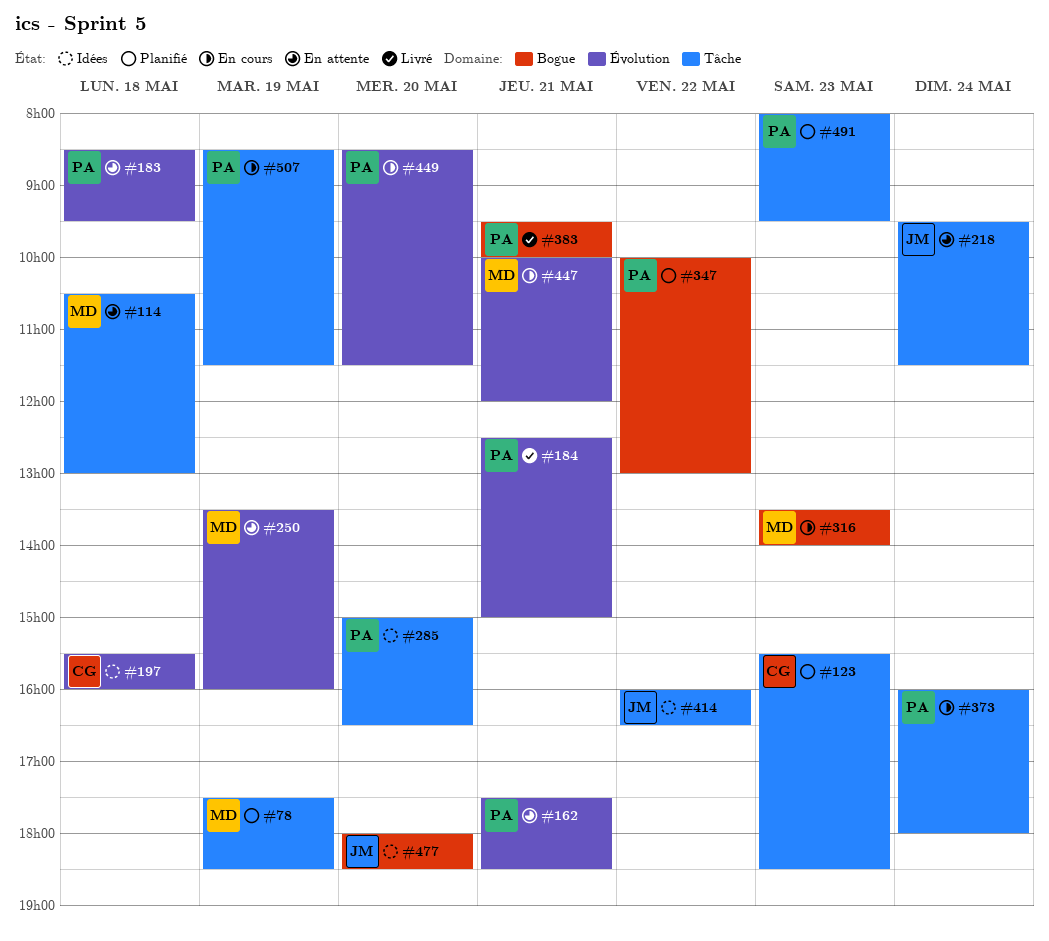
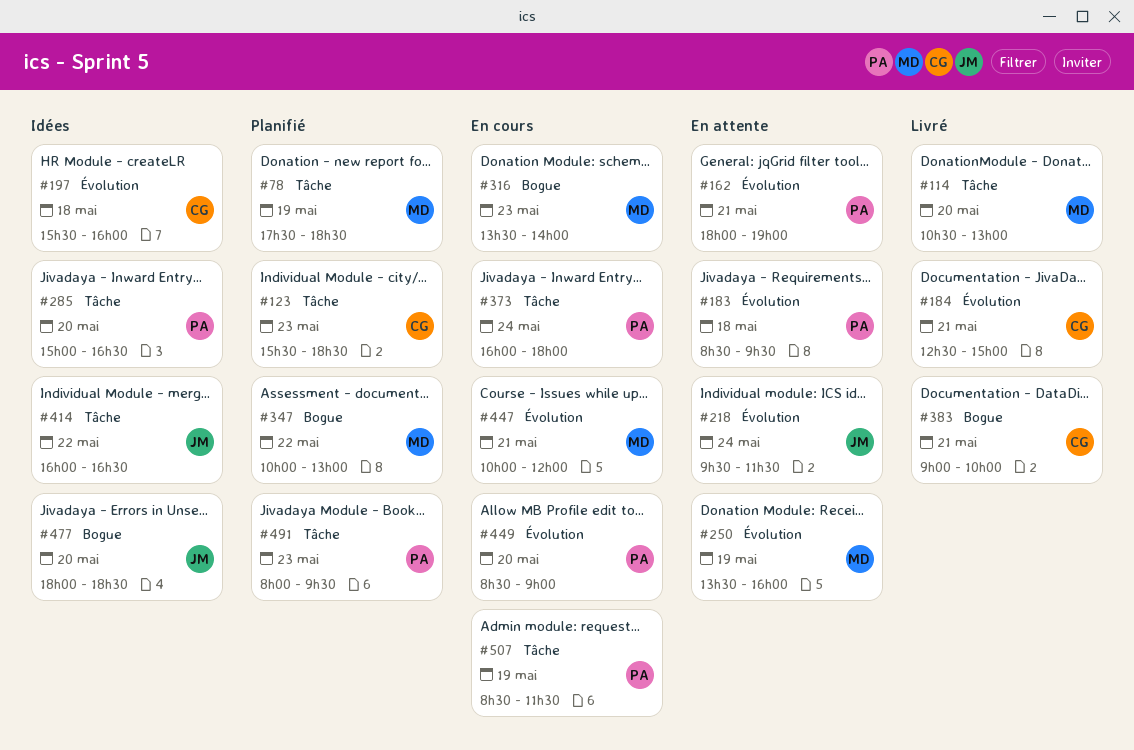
#114, status: En attente -> Livré
#114, day: May 18 -> May 20
#162, begins: 17:30 -> 18:00
#162, ends: 18:30 -> 19:00
#184, owner: PA -> CG
#218, label: Tâche -> Évolution
#347, owner: PA -> MD
#383, owner: PA -> CG
#383, begins: 09:30 -> 09:00
#449, ends: 11:30 -> 09:00

